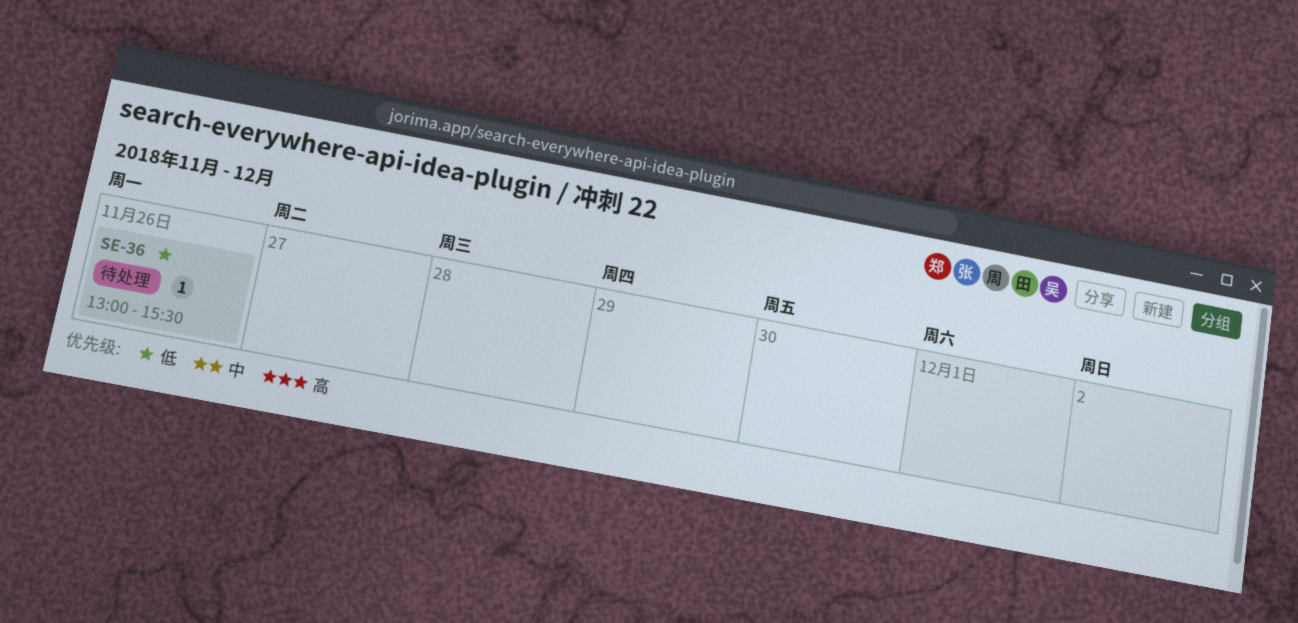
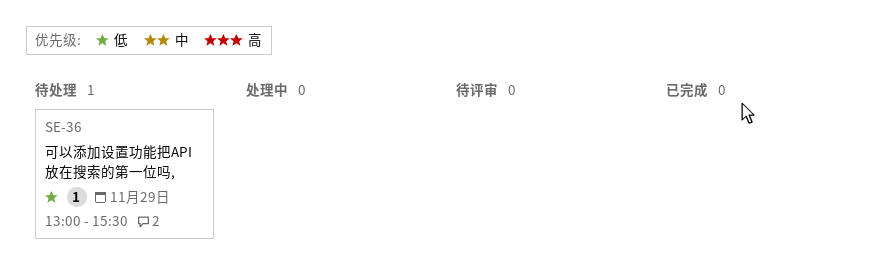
SE-36, day: Nov 26 -> Nov 29

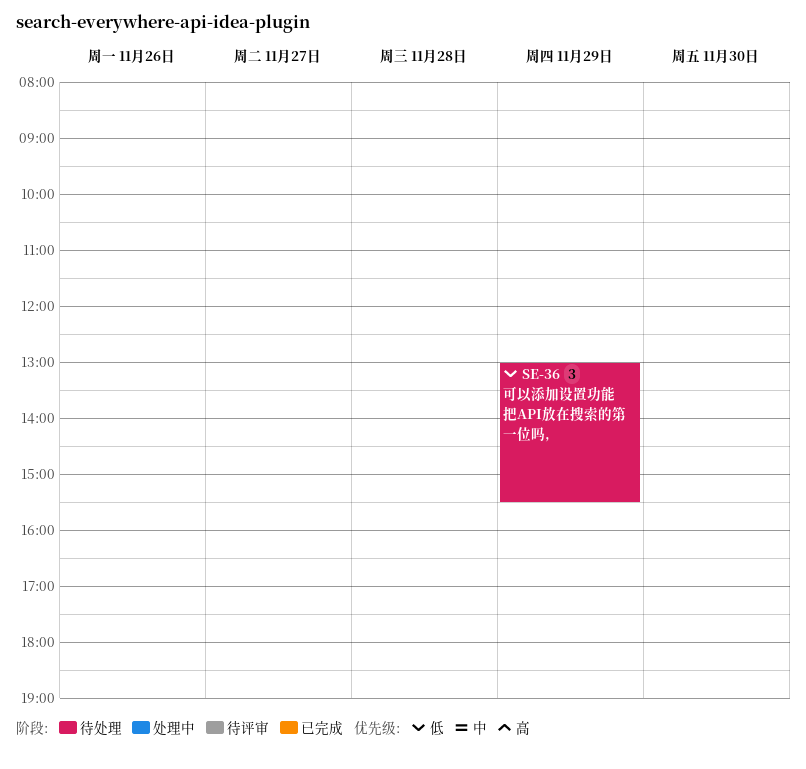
SE-36, estimate: 1 -> 3

